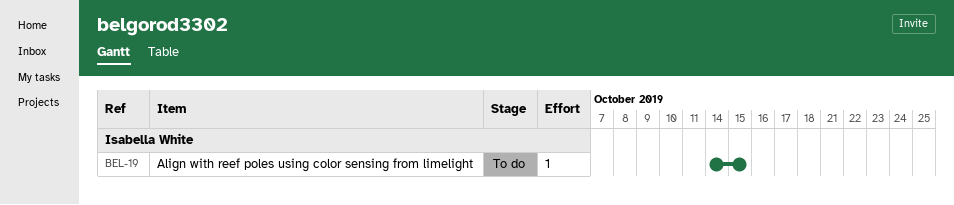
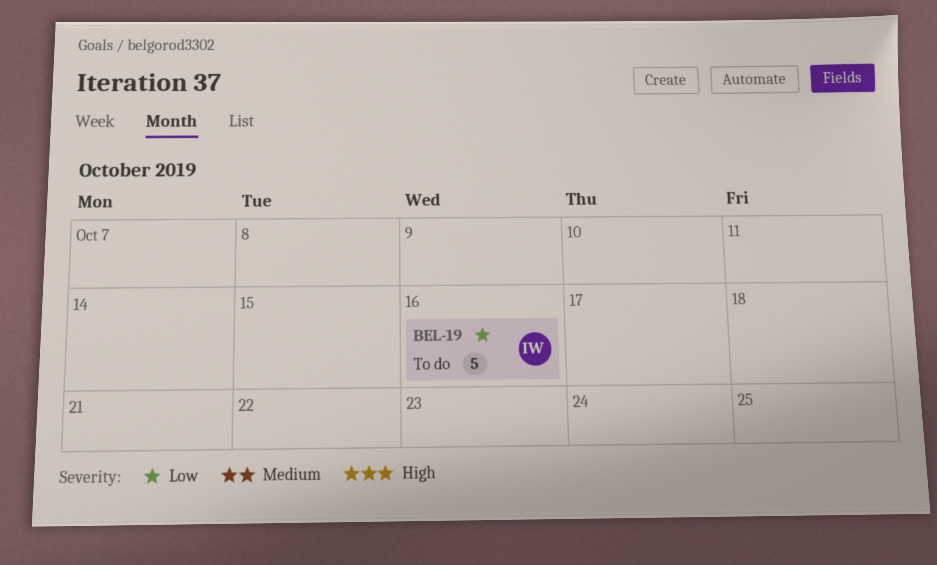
BEL-19, estimate: 1 -> 5
BEL-19, due: Oct 15 -> Oct 16

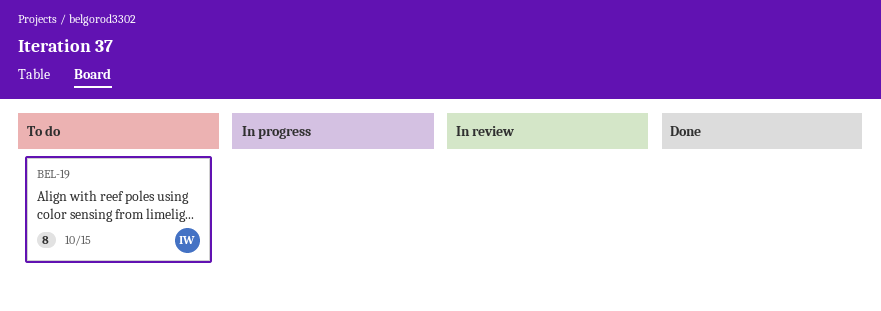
BEL-19, estimate: 5 -> 8
BEL-19, due: Oct 16 -> Oct 15

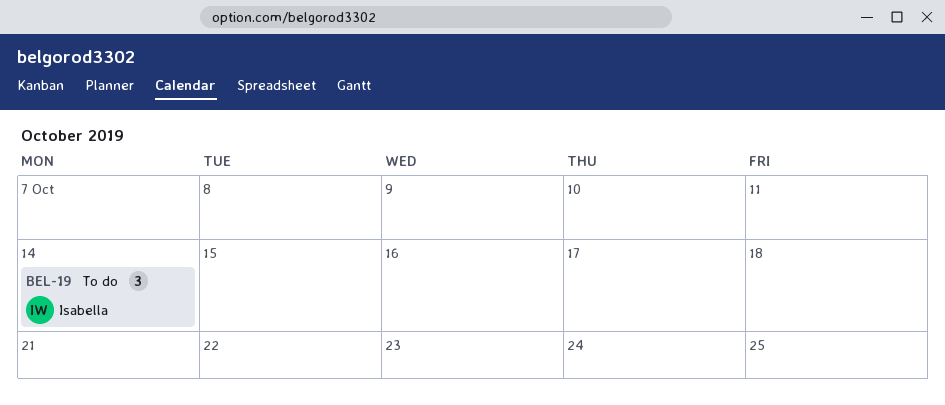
BEL-19, estimate: 8 -> 3
BEL-19, due: Oct 15 -> Oct 14

